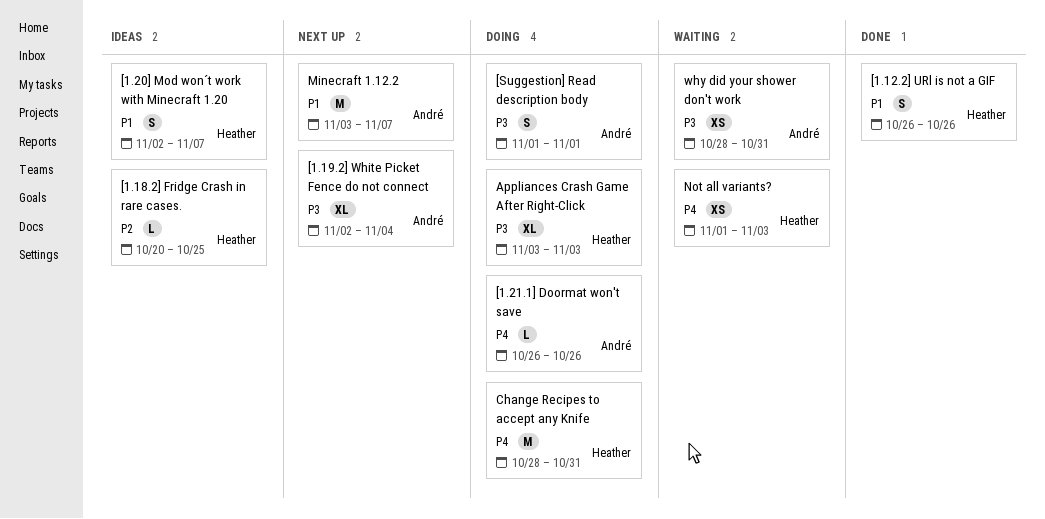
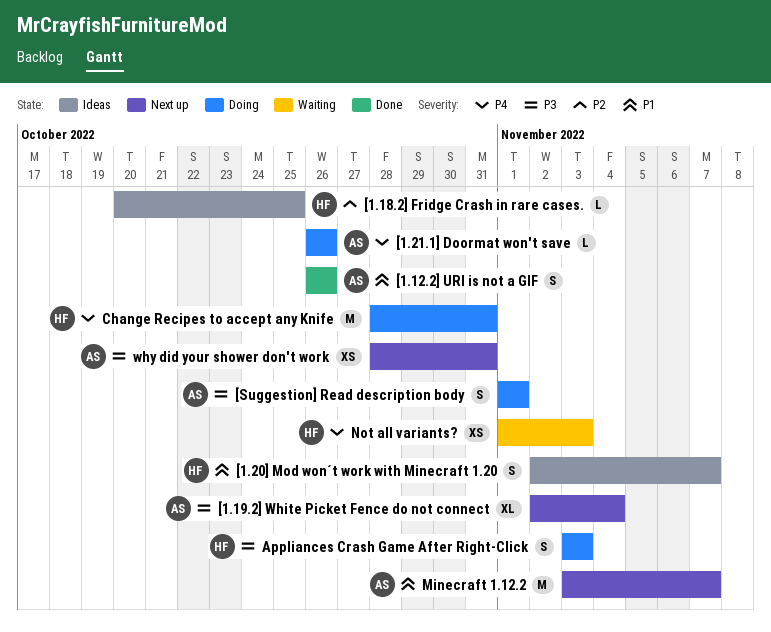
[1.12.2] URl is not a GIF, owner: Heather -> André
Appliances Crash Game After Right-Click, estimate: XL -> S
why did your shower don't work, status: Waiting -> Next up

